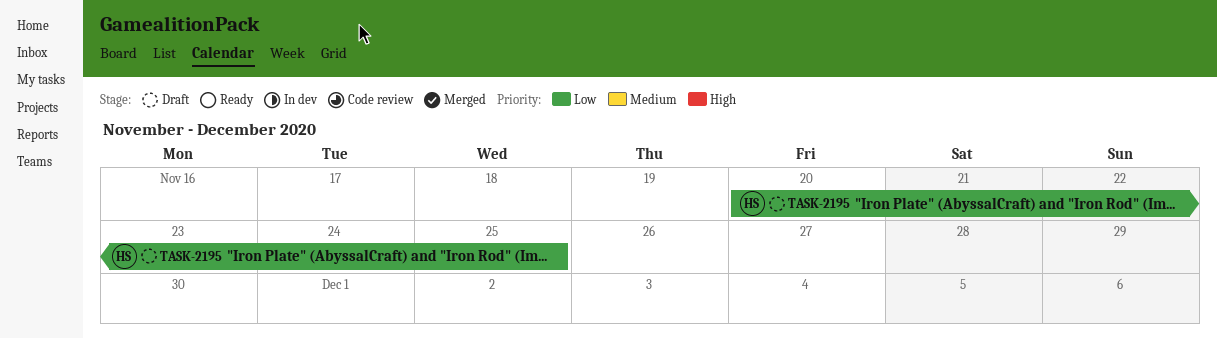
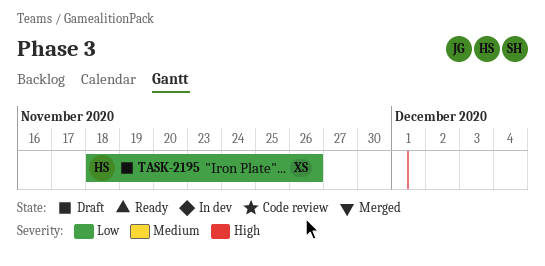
TASK-2195, start: Nov 20 -> Nov 18
TASK-2195, due: Nov 25 -> Nov 26

